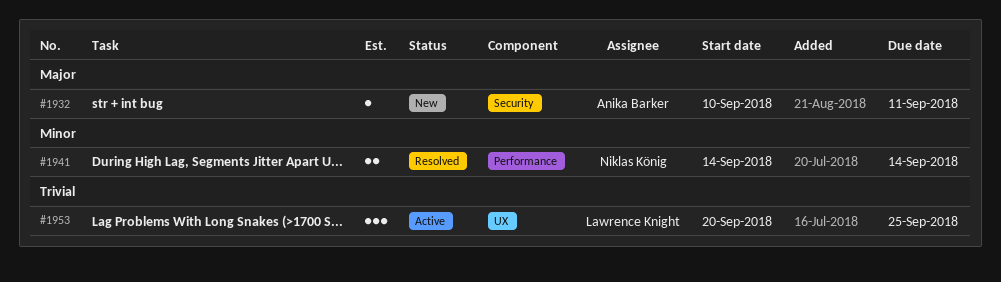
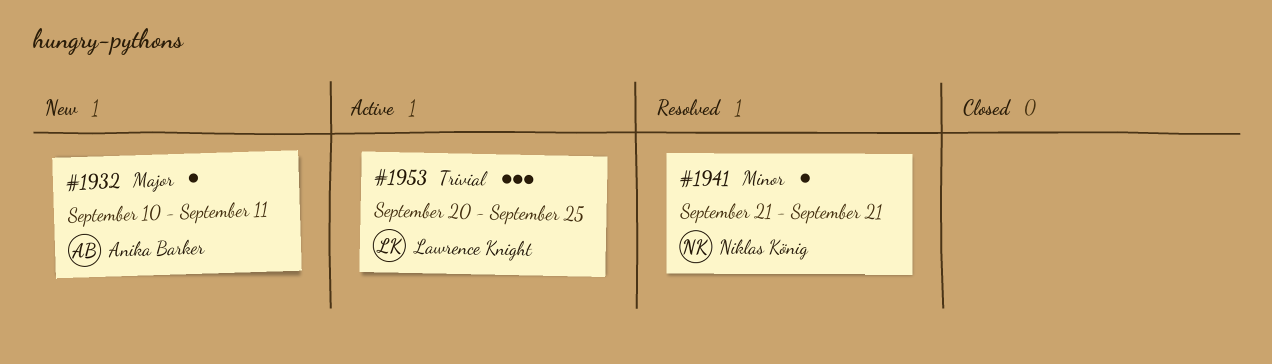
#1941, estimate: 2 -> 1
#1941, start: Sep 14 -> Sep 21
#1941, due: Sep 14 -> Sep 21

